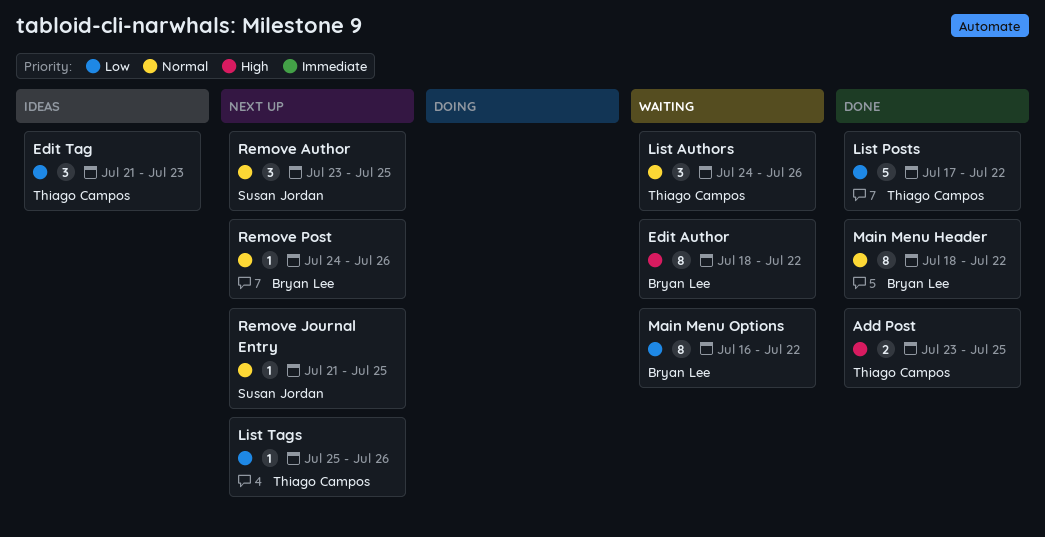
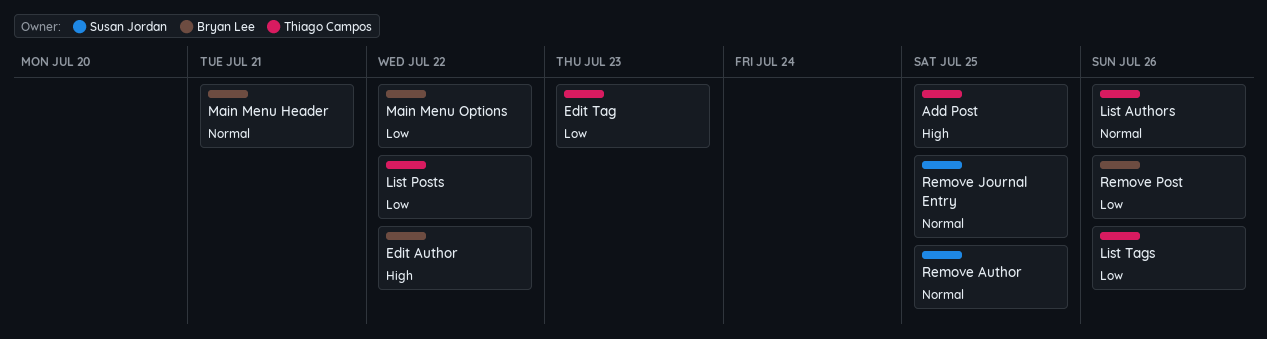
Main Menu Header, due: Jul 22 -> Jul 21
Remove Post, priority: Normal -> Low

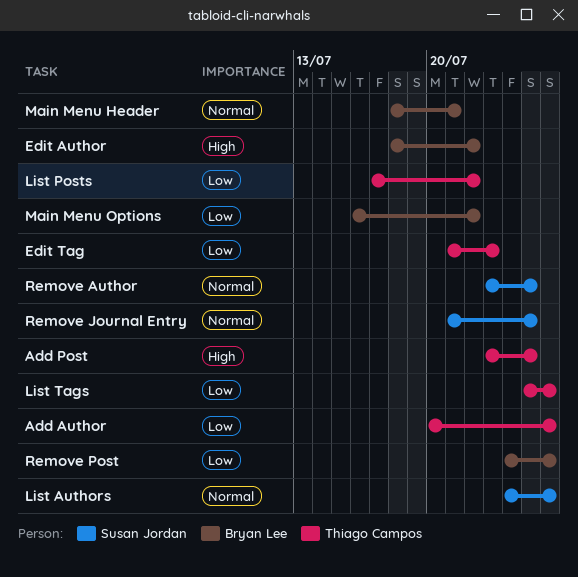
Add Author: none -> present
List Authors, owner: Thiago Campos -> Susan Jordan

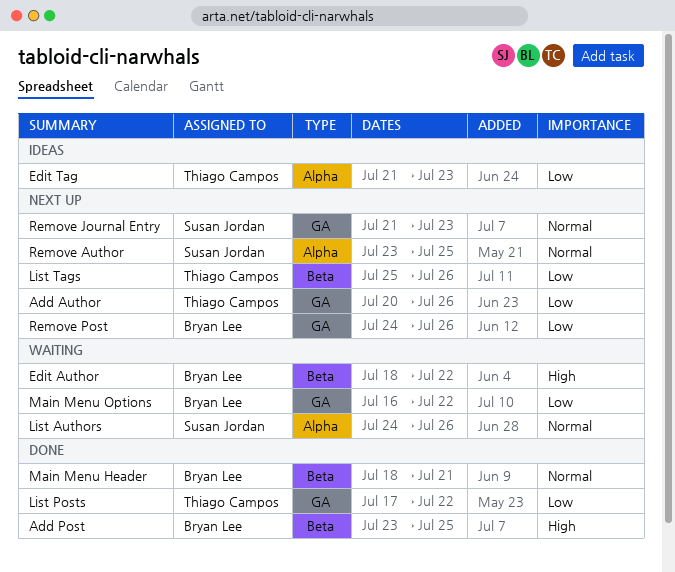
Add Post, owner: Thiago Campos -> Bryan Lee
Remove Journal Entry, due: Jul 25 -> Jul 23

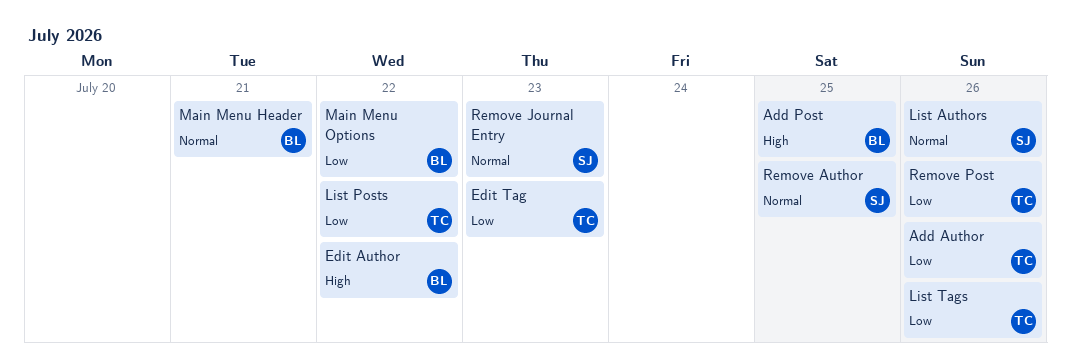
Remove Post, owner: Bryan Lee -> Thiago Campos

